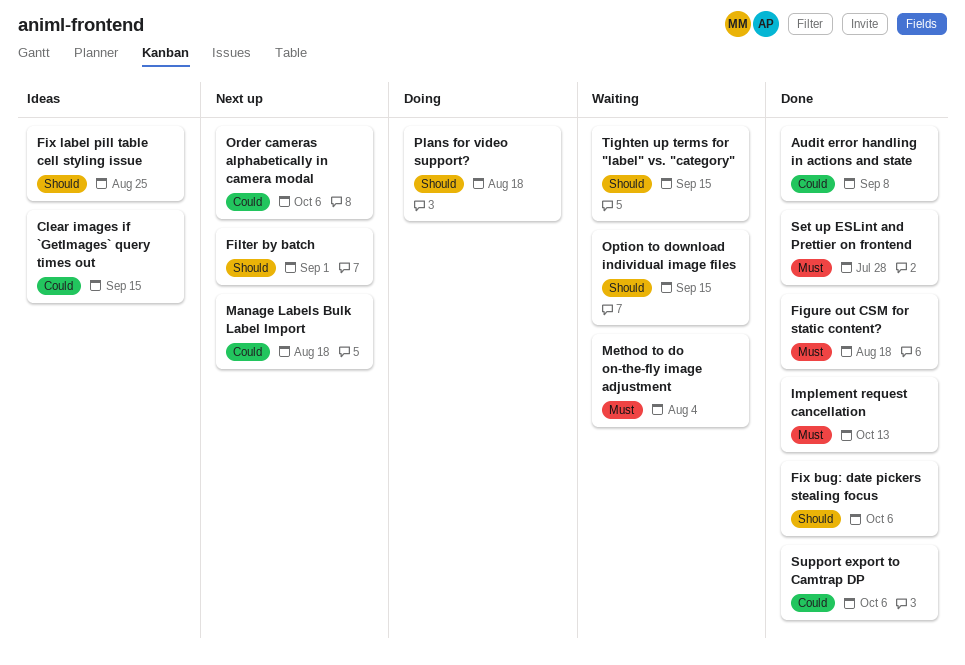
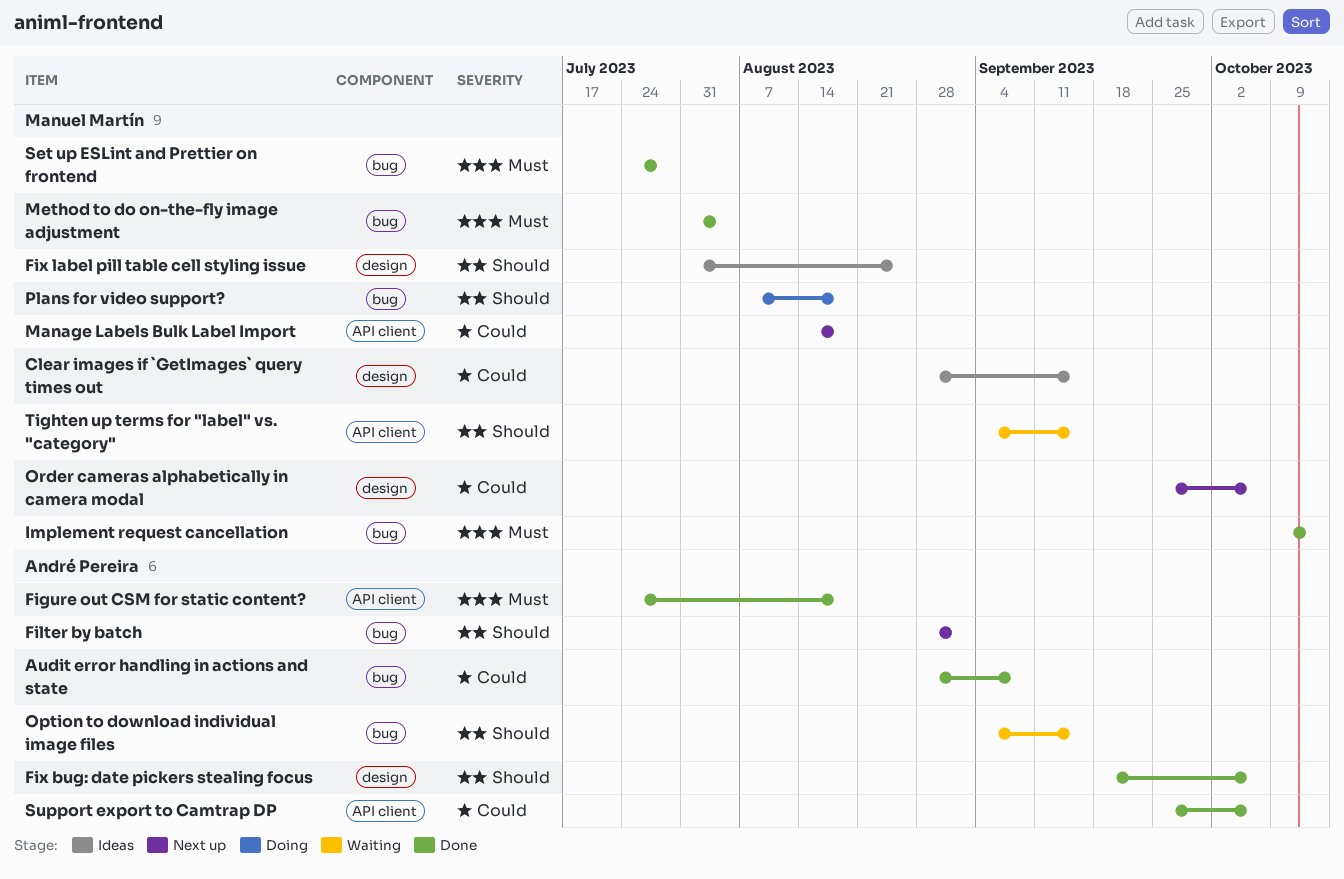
Method to do on-the-fly image adjustment, status: Waiting -> Done

